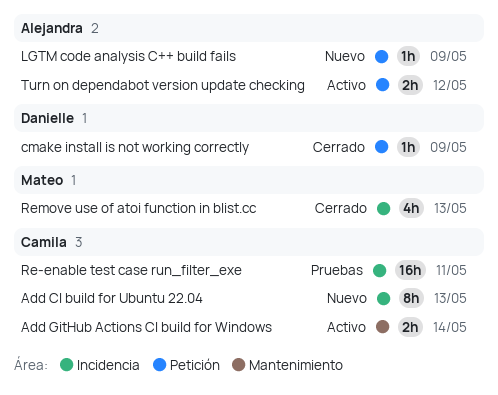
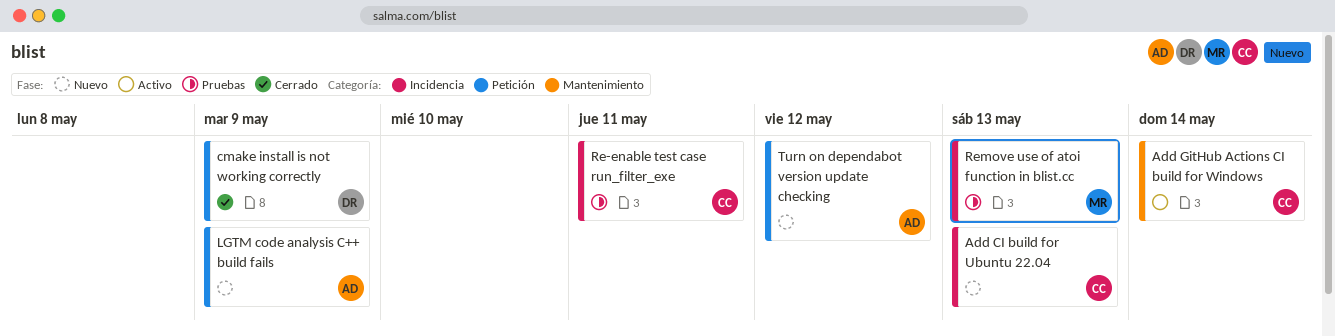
Remove use of atoi function in blist.cc, status: Cerrado -> Pruebas
Turn on dependabot version update checking, status: Activo -> Nuevo

